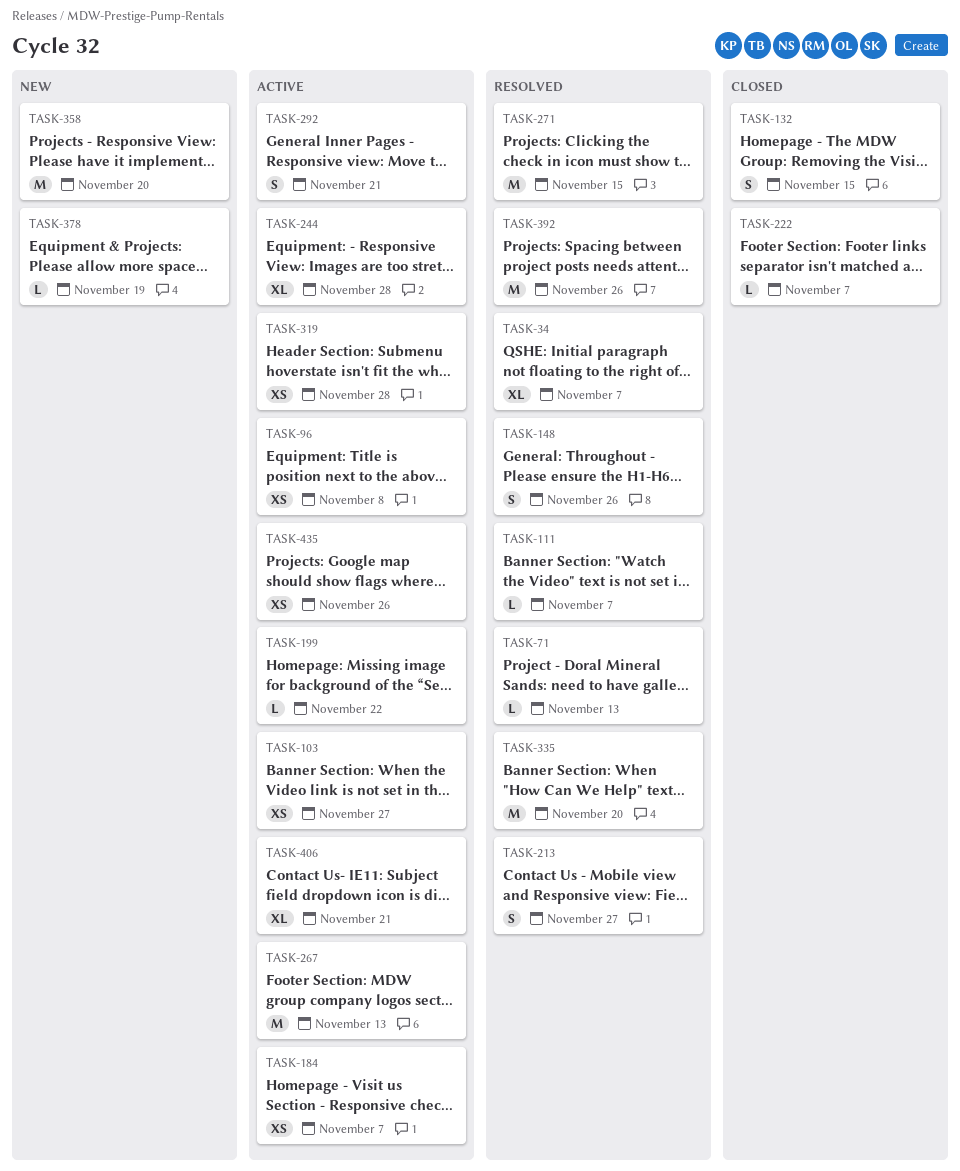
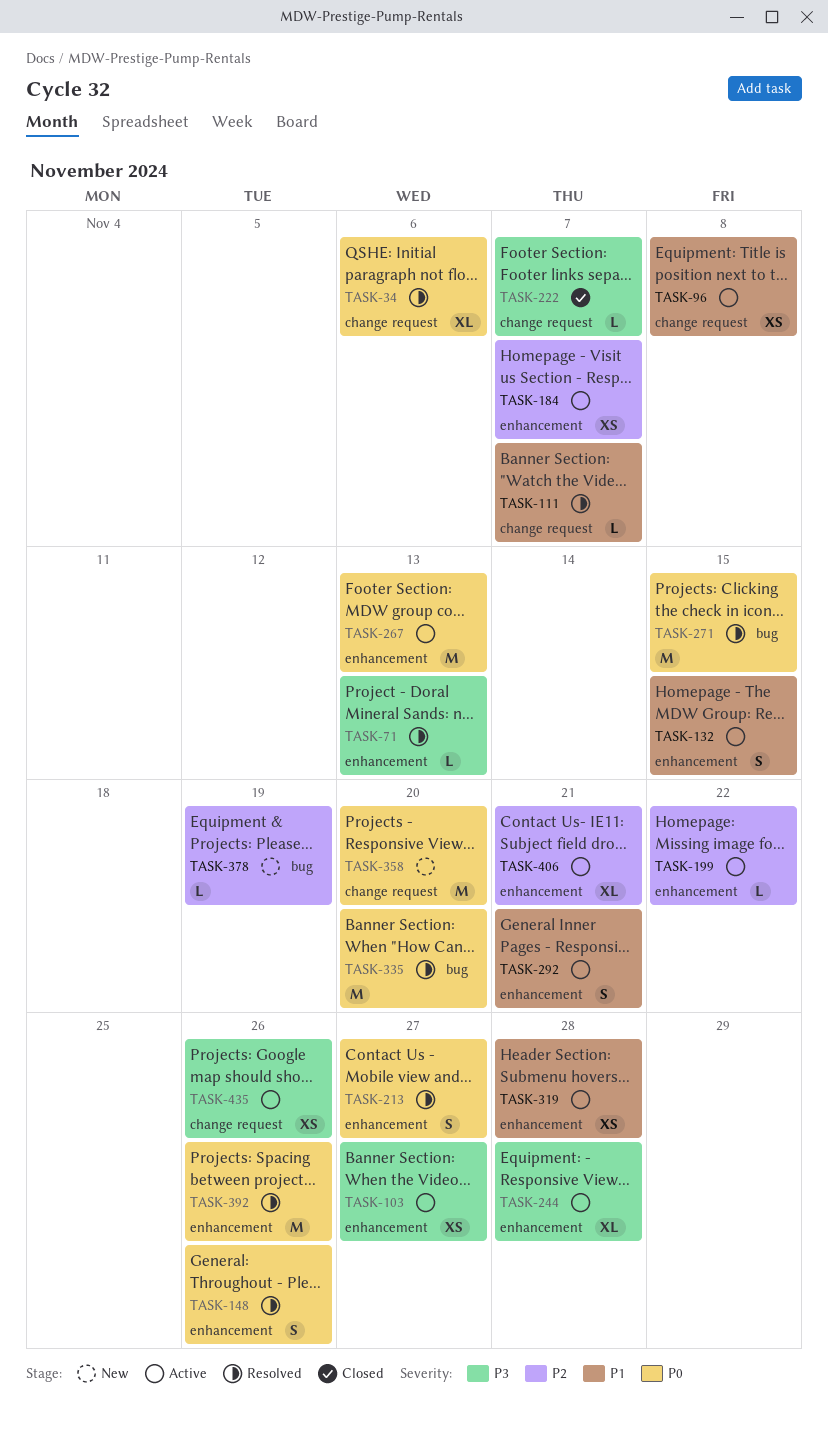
TASK-34, due: Nov 7 -> Nov 6
TASK-132, status: Closed -> Active

